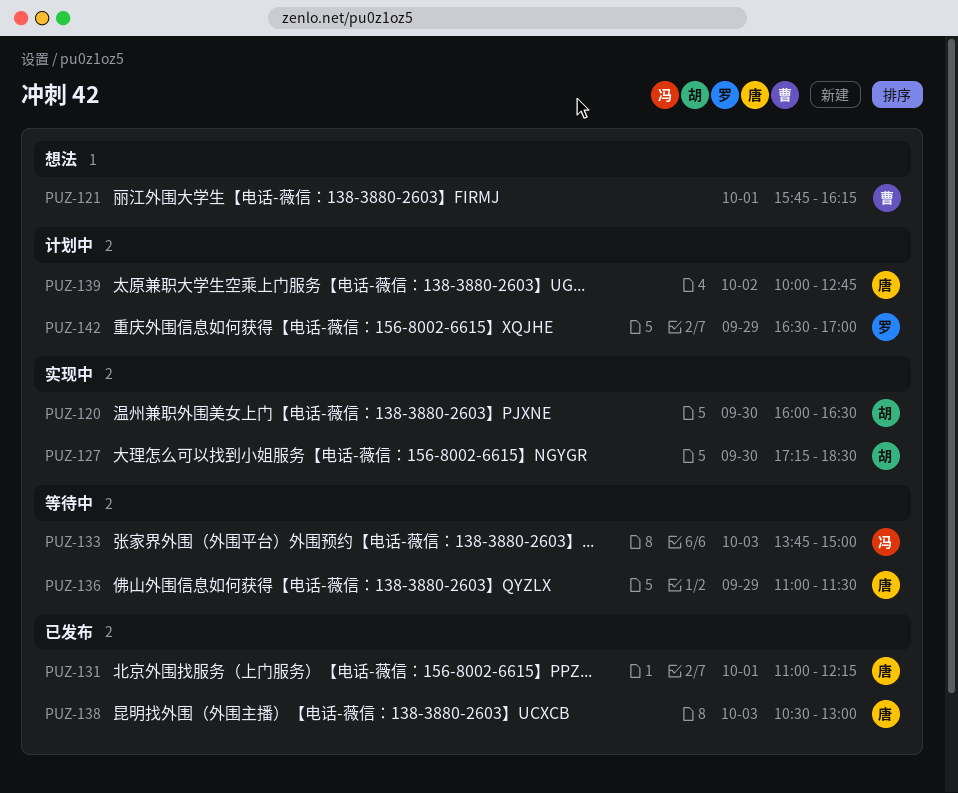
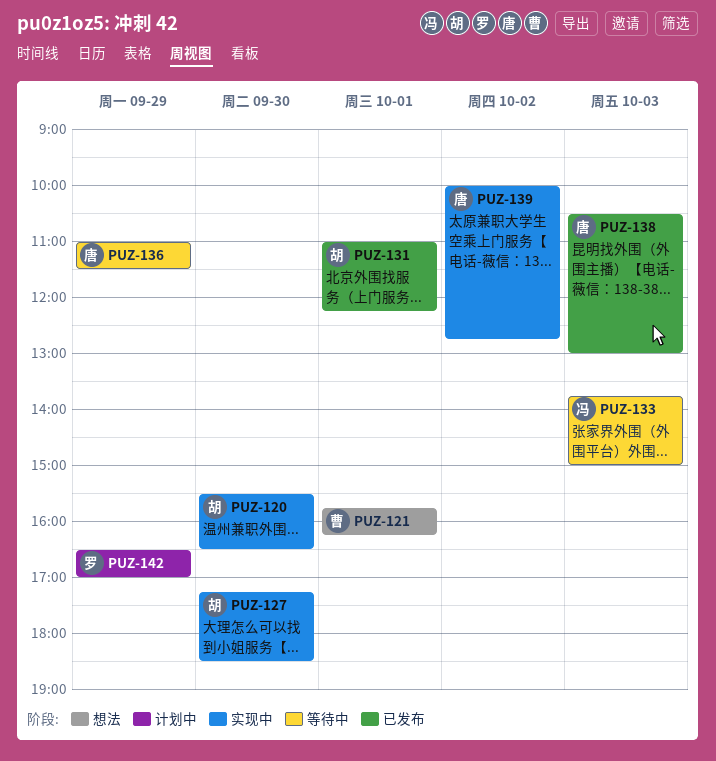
PUZ-120, begins: 16:00 -> 15:30
PUZ-131, owner: 唐 -> 胡
PUZ-139, status: 计划中 -> 实现中

